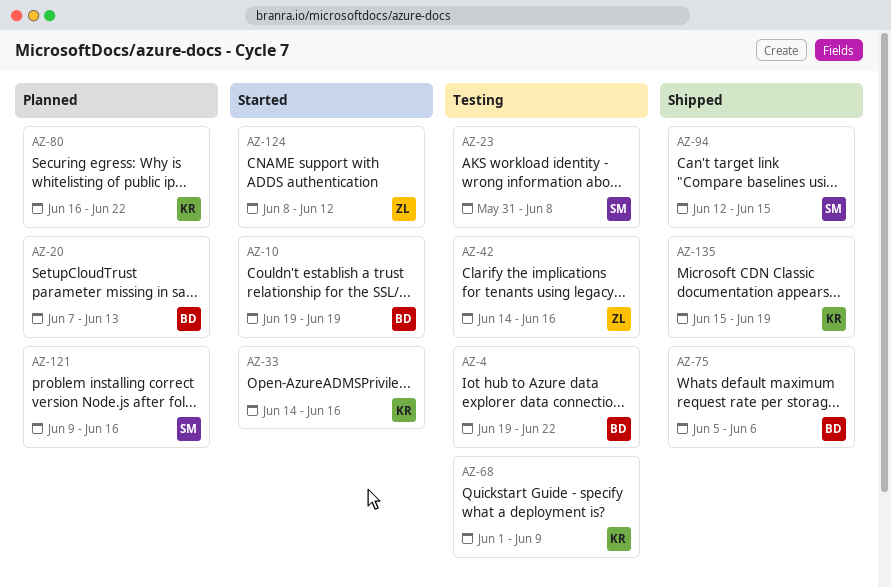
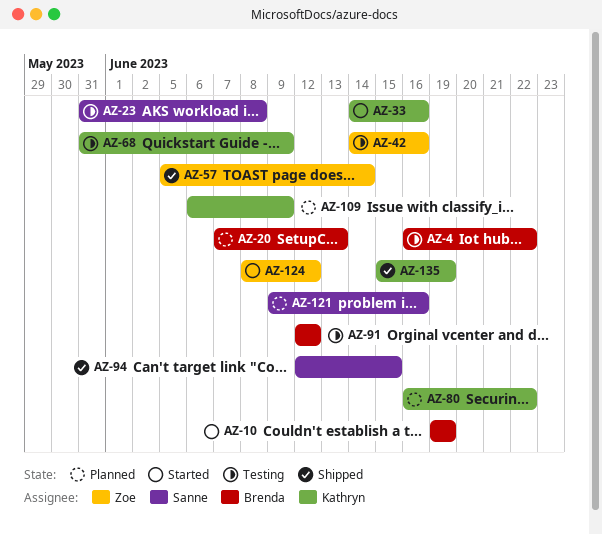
AZ-4, start: Jun 19 -> Jun 16
AZ-57: none -> present
AZ-68, start: Jun 1 -> May 31
AZ-75: present -> none
AZ-91: none -> present
AZ-109: none -> present

